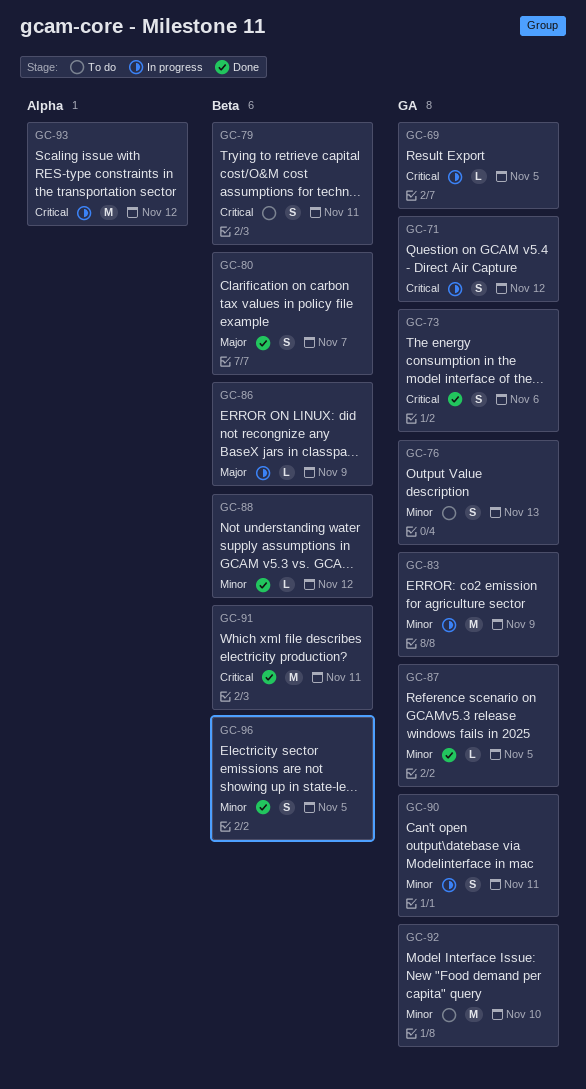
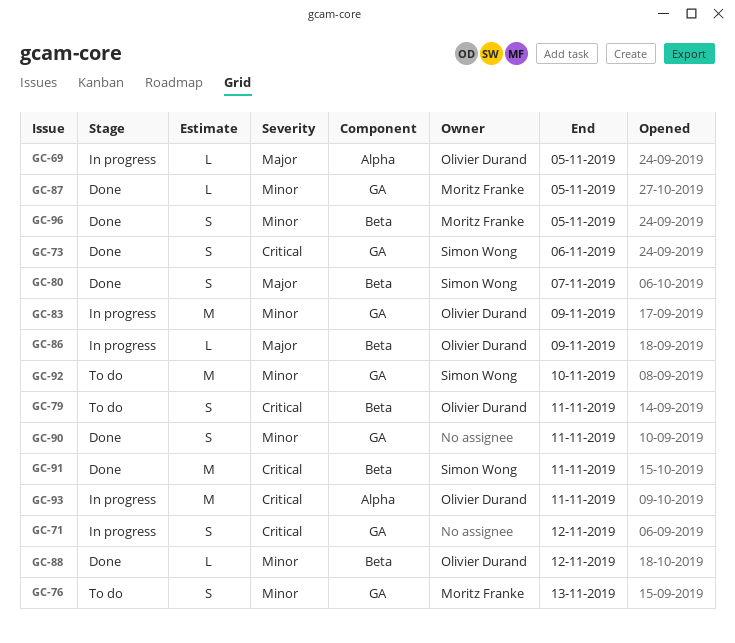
GC-69, priority: Critical -> Major
GC-69, label: GA -> Alpha
GC-90, status: In progress -> Done
GC-93, due: Nov 12 -> Nov 11

